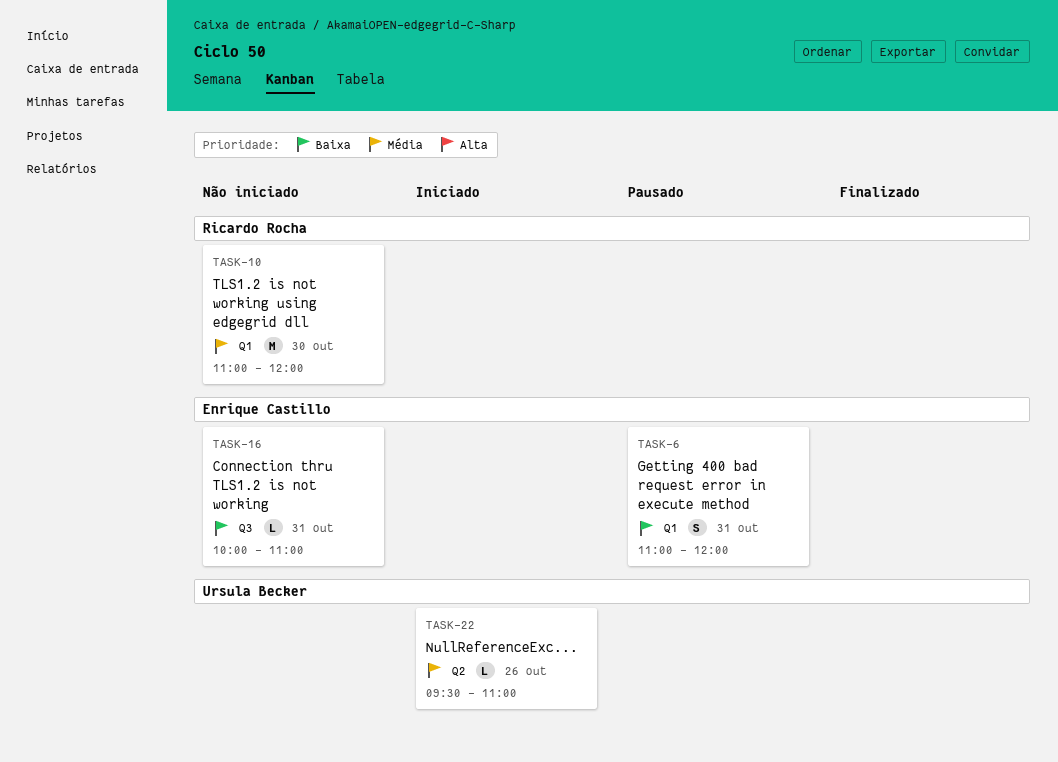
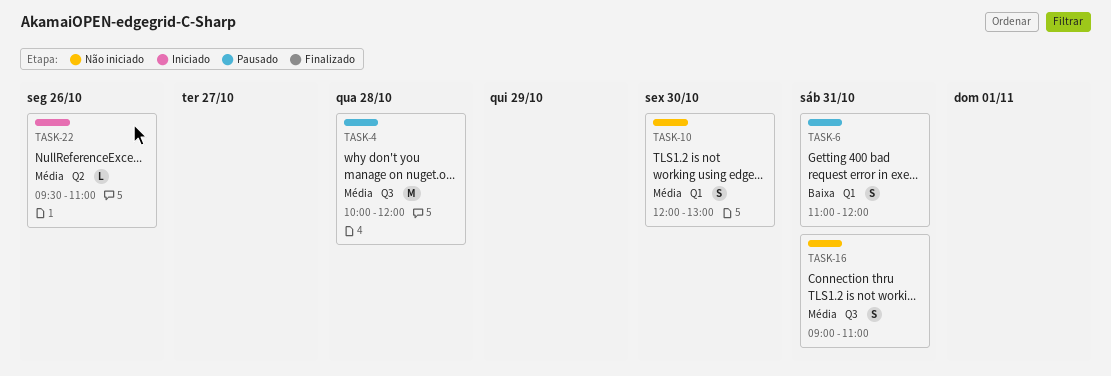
TASK-4: none -> present
TASK-10, estimate: M -> S
TASK-10, begins: 11:00 -> 12:00
TASK-10, ends: 12:00 -> 13:00
TASK-16, priority: Baixa -> Média
TASK-16, estimate: L -> S
TASK-16, begins: 10:00 -> 09:00

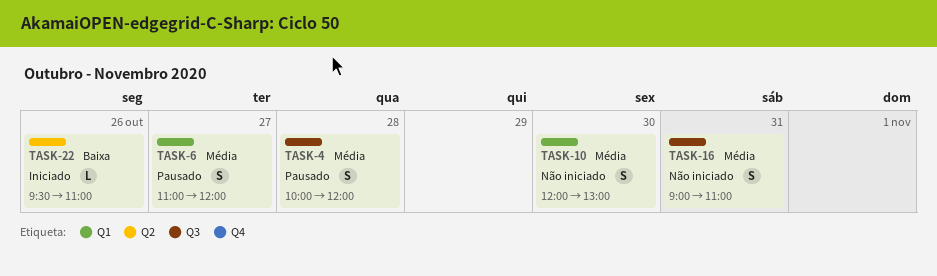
TASK-4, estimate: M -> S
TASK-6, priority: Baixa -> Média
TASK-6, day: Oct 31 -> Oct 27
TASK-22, priority: Média -> Baixa

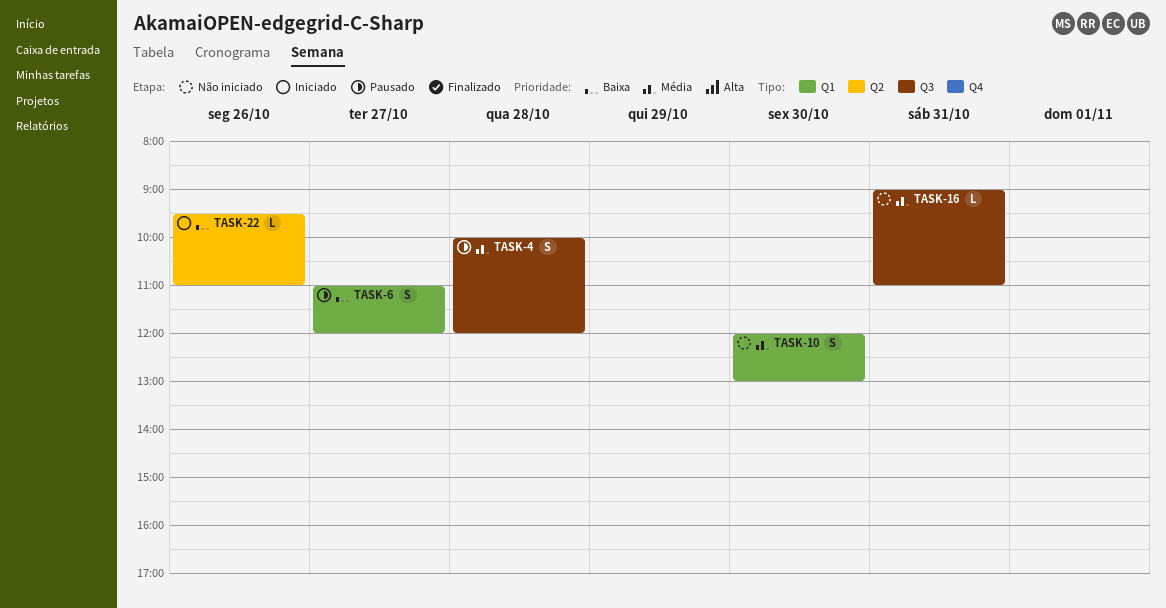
TASK-6, priority: Média -> Baixa
TASK-16, estimate: S -> L

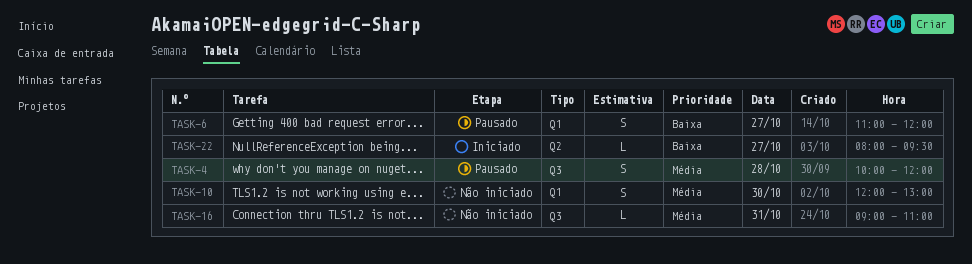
TASK-22, day: Oct 26 -> Oct 27
TASK-22, begins: 09:30 -> 08:00
TASK-22, ends: 11:00 -> 09:30

